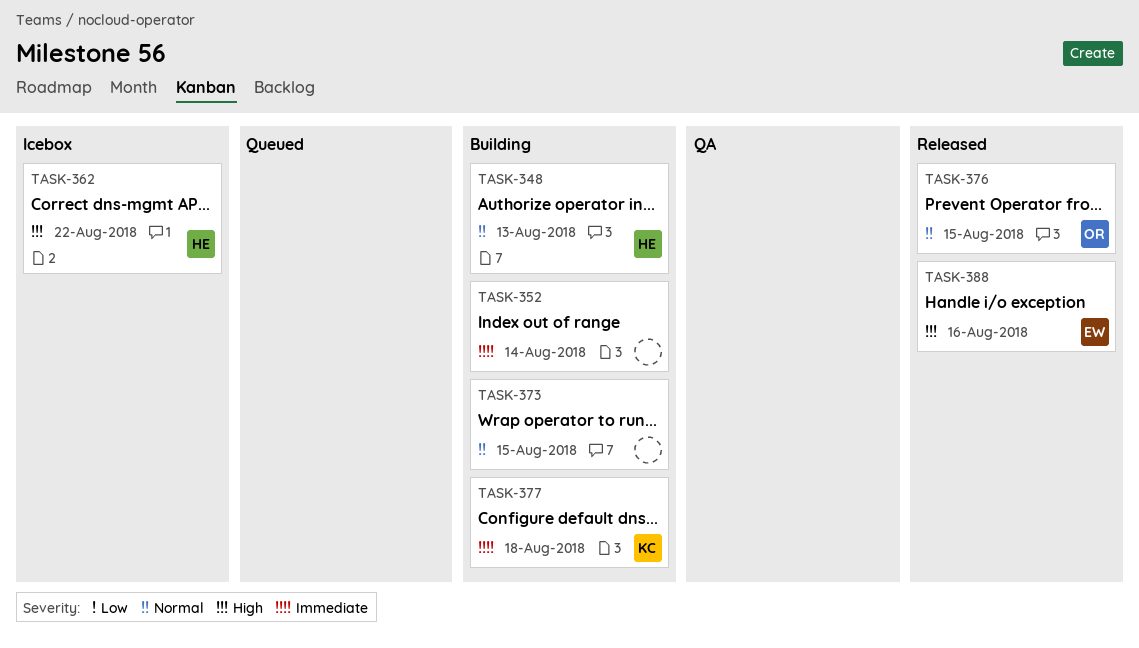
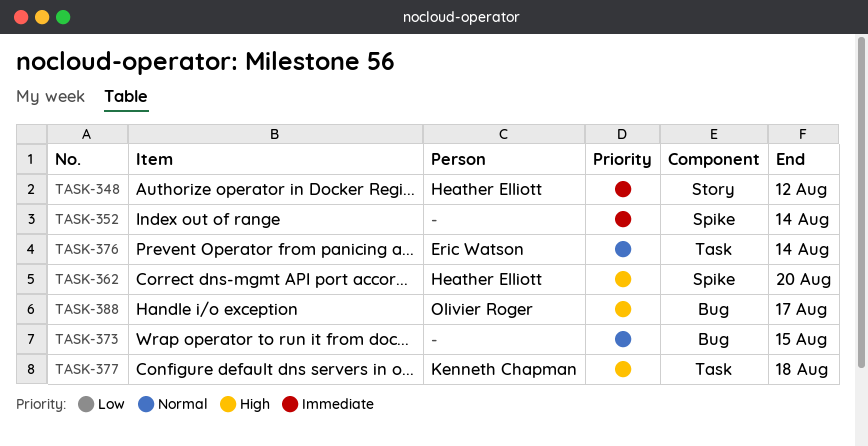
TASK-348, priority: Normal -> Immediate
TASK-348, due: Aug 13 -> Aug 12
TASK-362, due: Aug 22 -> Aug 20
TASK-376, owner: Olivier Roger -> Eric Watson
TASK-376, due: Aug 15 -> Aug 14
TASK-377, priority: Immediate -> High
TASK-388, owner: Eric Watson -> Olivier Roger
TASK-388, due: Aug 16 -> Aug 17

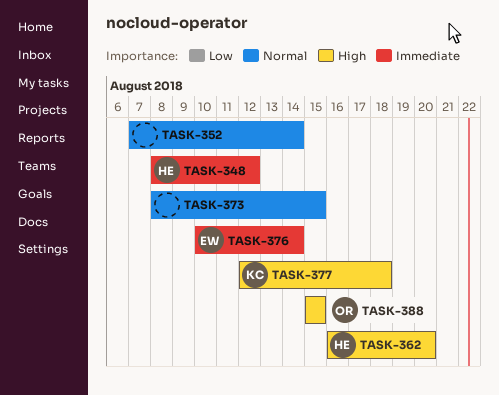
TASK-352, priority: Immediate -> Normal
TASK-376, priority: Normal -> Immediate
TASK-388, due: Aug 17 -> Aug 15

